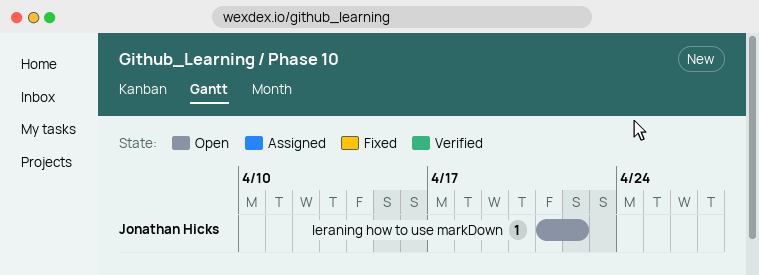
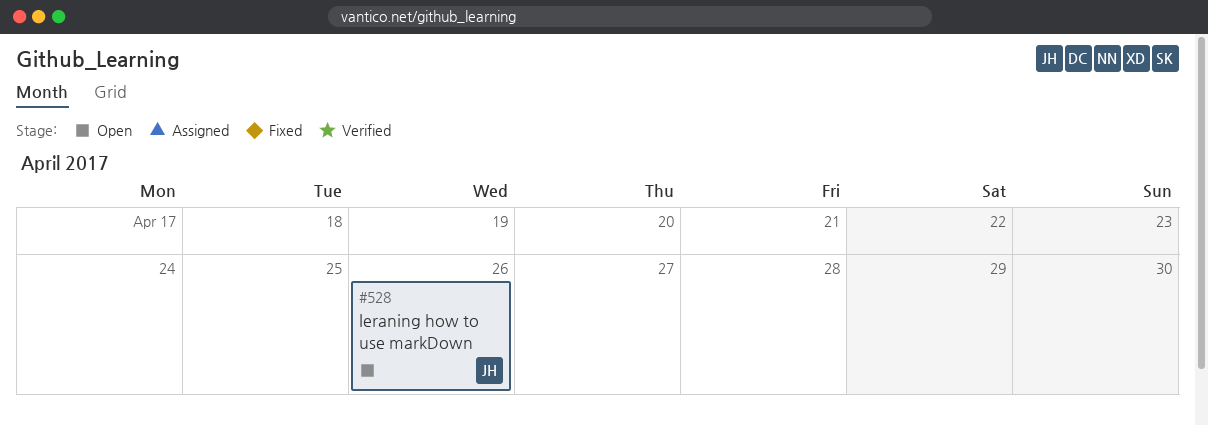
leraning how to use markDown, due: Apr 22 -> Apr 26

